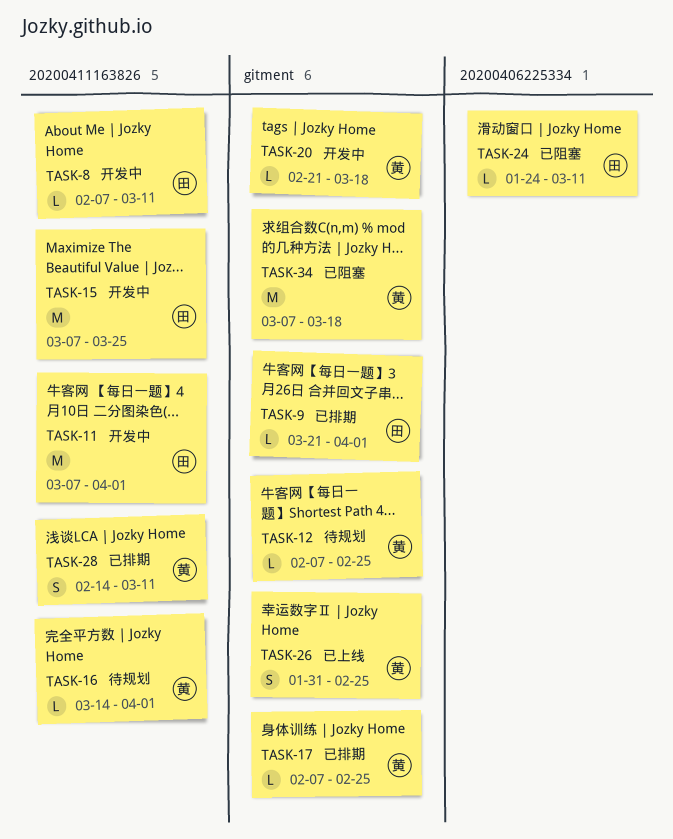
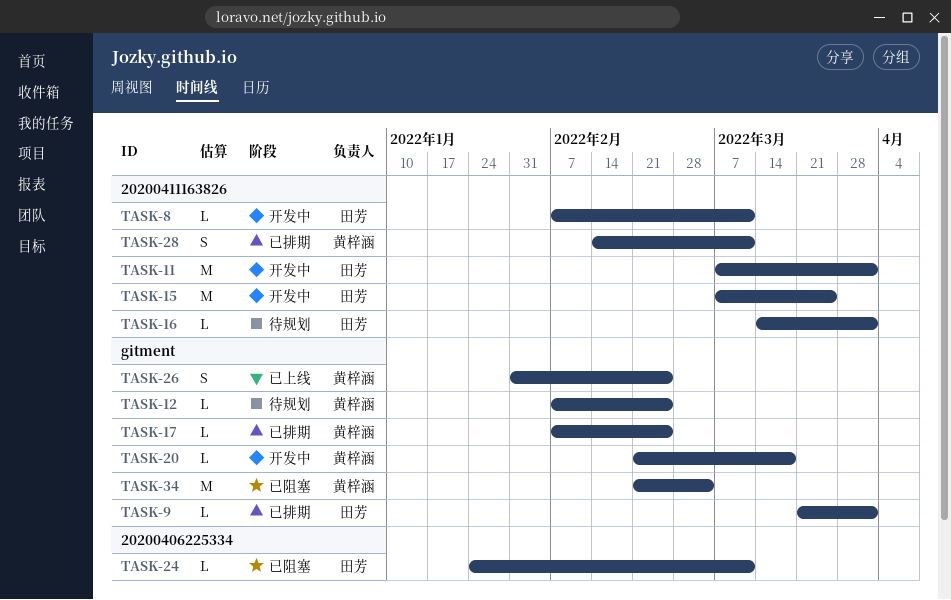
TASK-16, owner: 黄梓涵 -> 田芳
TASK-34, start: Mar 7 -> Feb 21
TASK-34, due: Mar 18 -> Mar 4

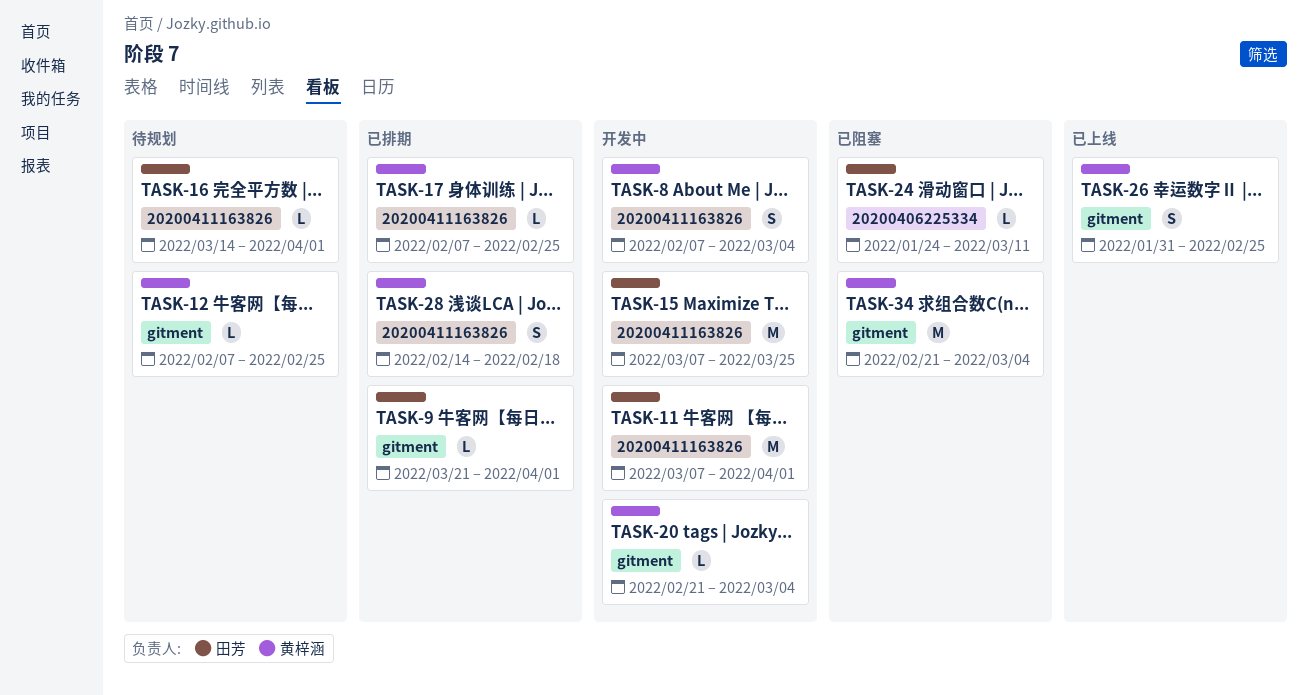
TASK-8, owner: 田芳 -> 黄梓涵
TASK-8, estimate: L -> S
TASK-8, due: Mar 11 -> Mar 4
TASK-17, label: gitment -> 20200411163826
TASK-20, due: Mar 18 -> Mar 4
TASK-28, due: Mar 11 -> Feb 18

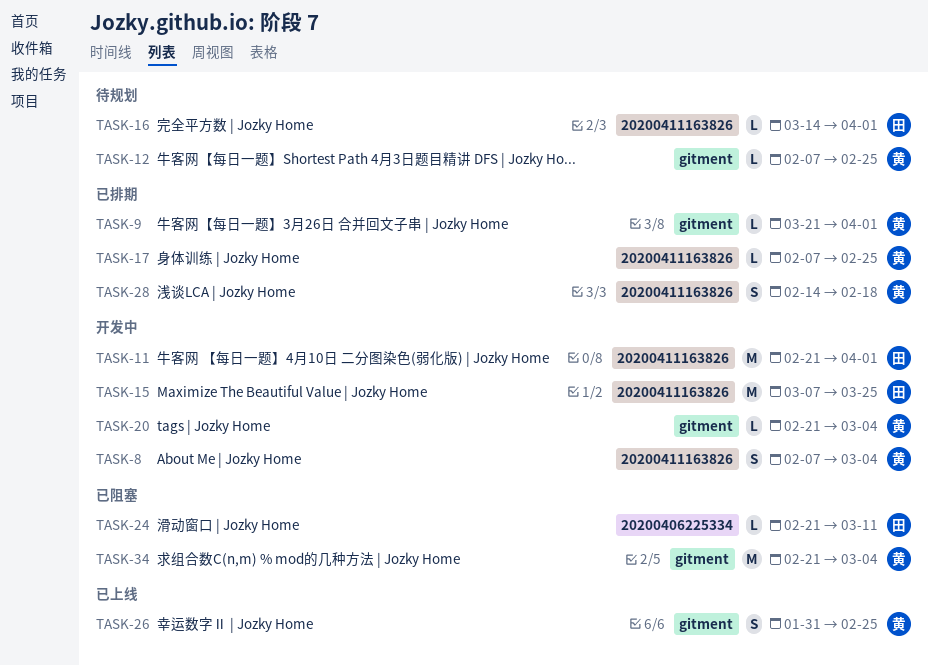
TASK-9, owner: 田芳 -> 黄梓涵
TASK-11, start: Mar 7 -> Feb 21
TASK-24, start: Jan 24 -> Feb 21

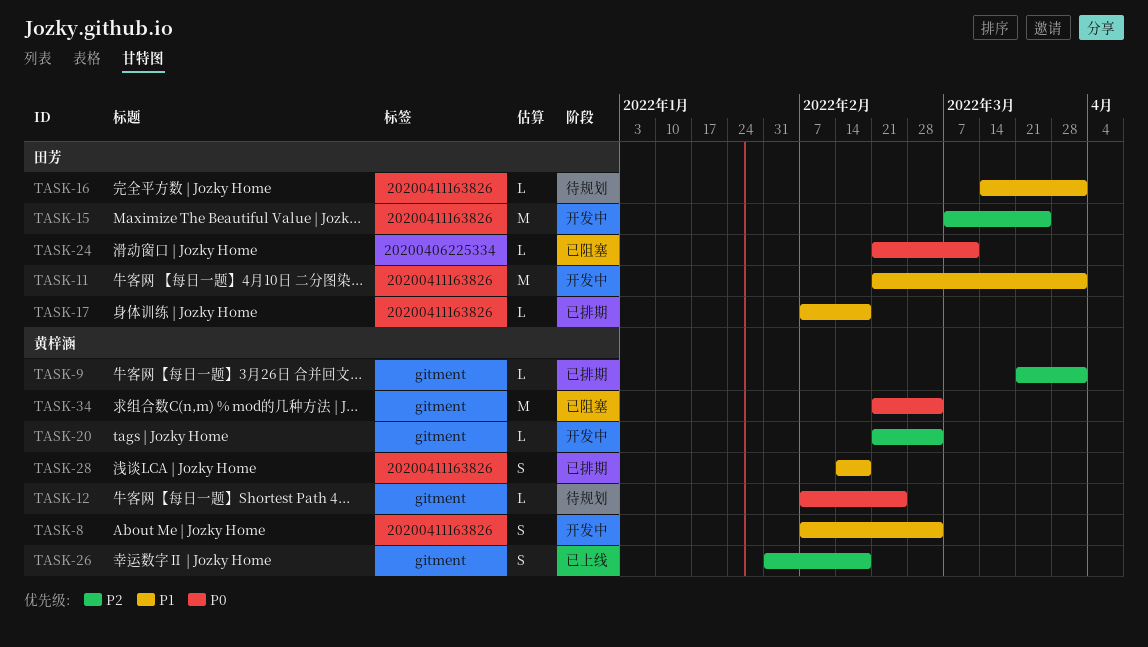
TASK-17, owner: 黄梓涵 -> 田芳
TASK-17, due: Feb 25 -> Feb 18
TASK-26, due: Feb 25 -> Feb 18

